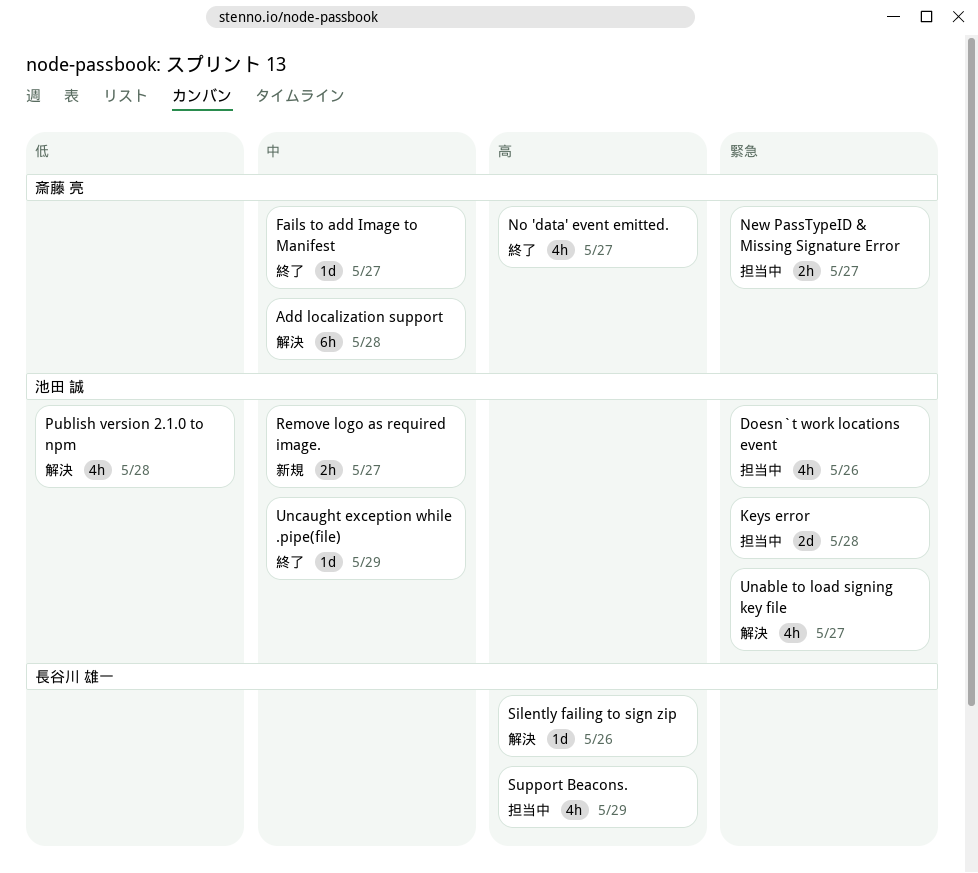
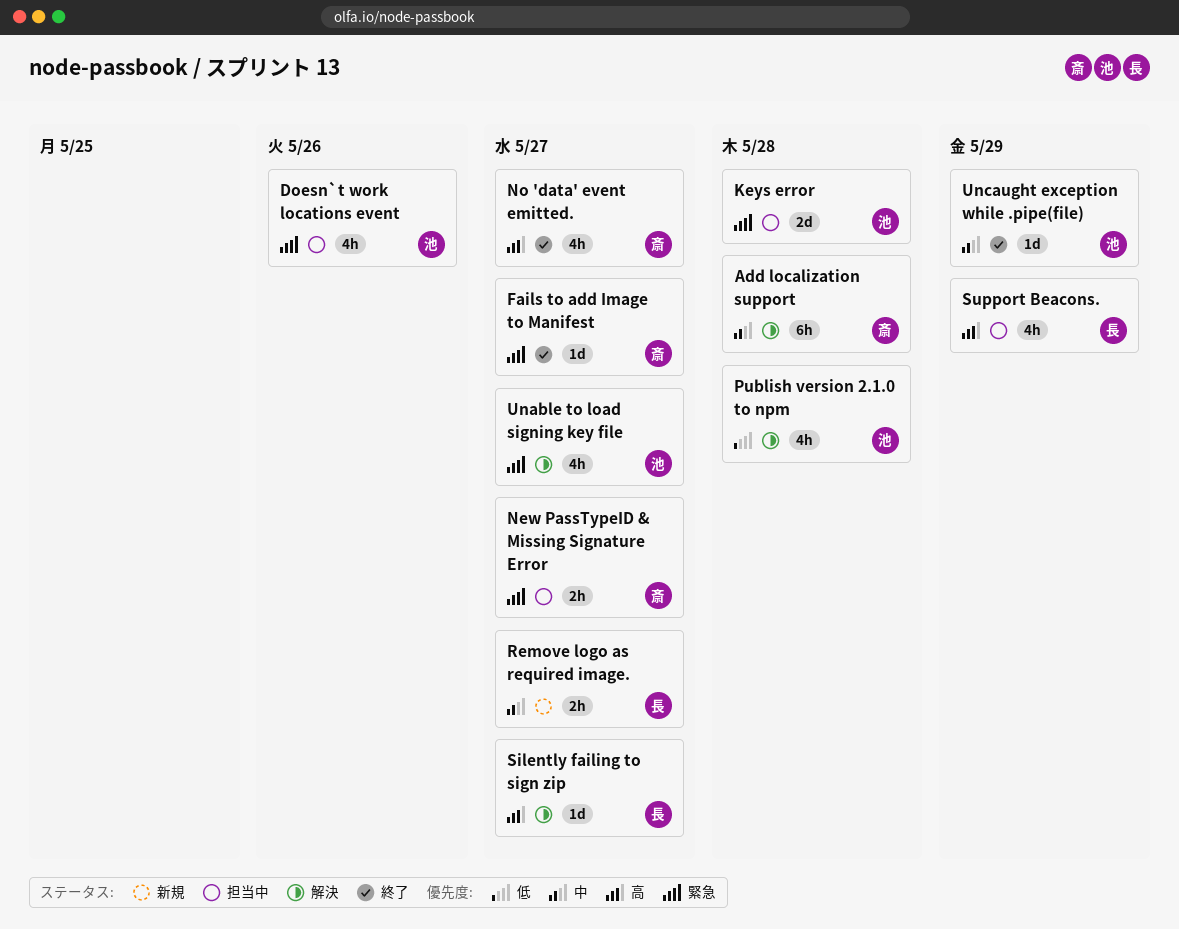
Fails to add Image to Manifest, priority: 中 -> 緊急
Remove logo as required image., owner: 池田 誠 -> 長谷川 雄一
Silently failing to sign zip, due: May 26 -> May 27

